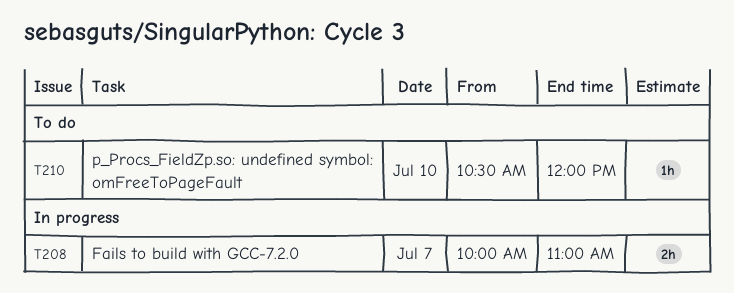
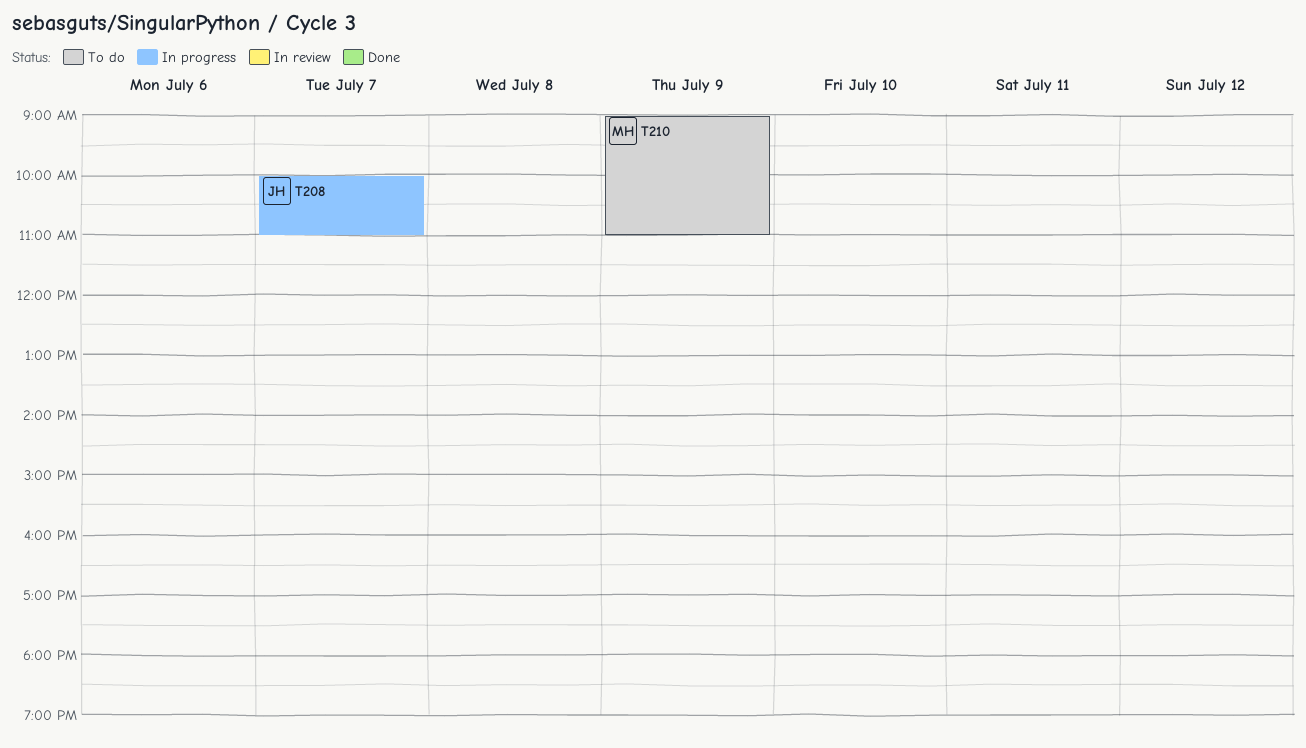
T210, day: Jul 10 -> Jul 9
T210, begins: 10:30 -> 09:00
T210, ends: 12:00 -> 11:00

